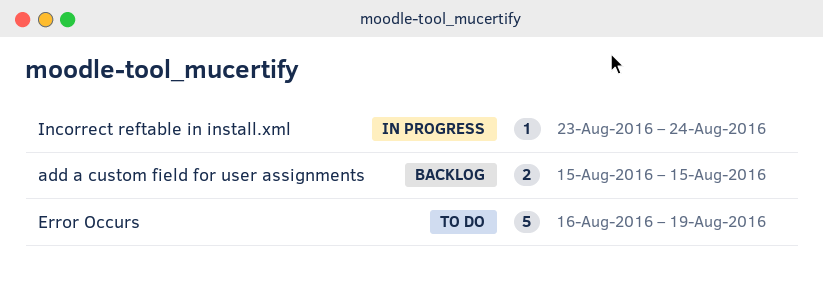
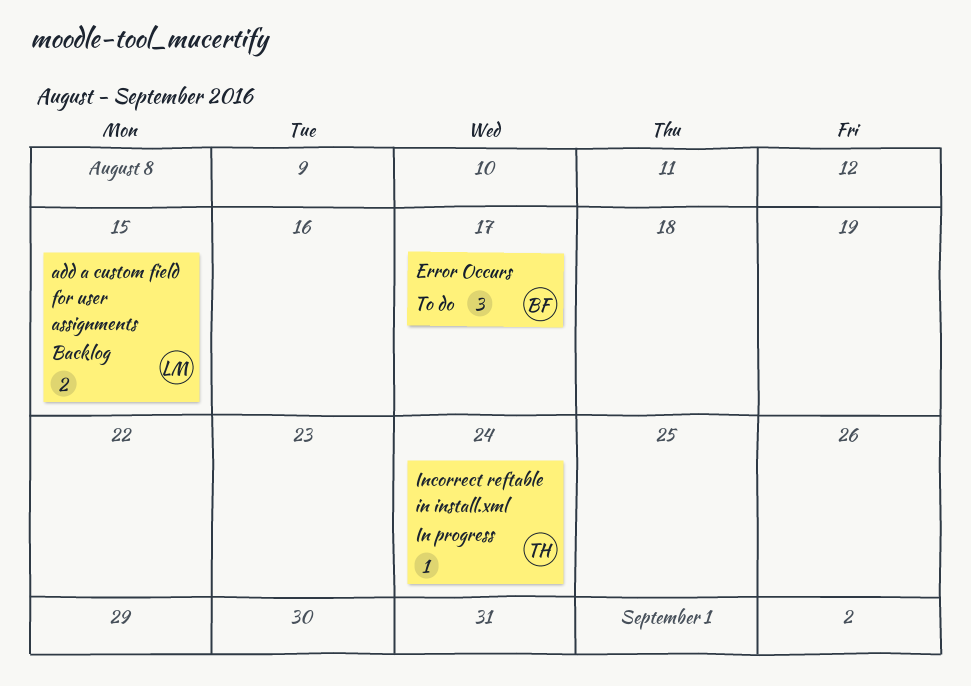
Error Occurs, estimate: 5 -> 3
Error Occurs, due: Aug 19 -> Aug 17

